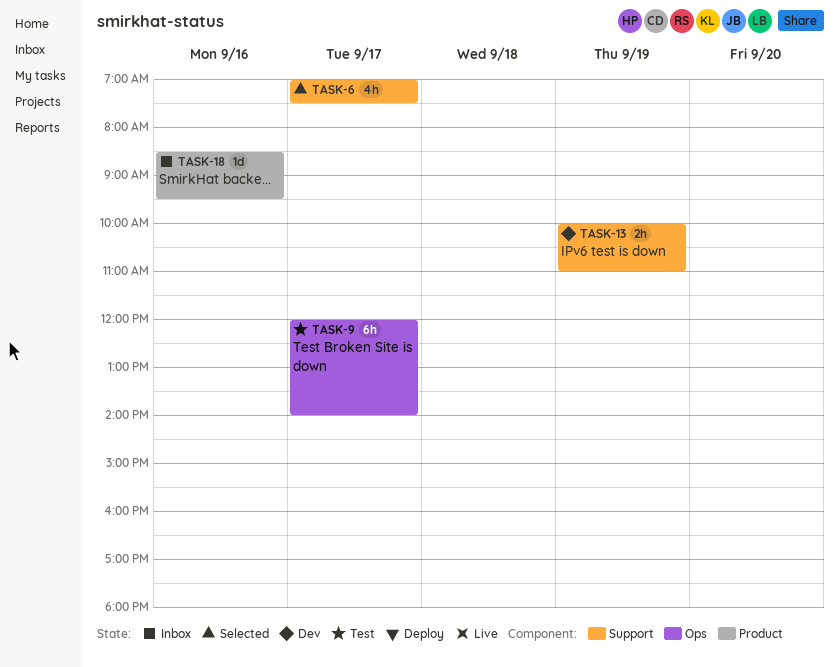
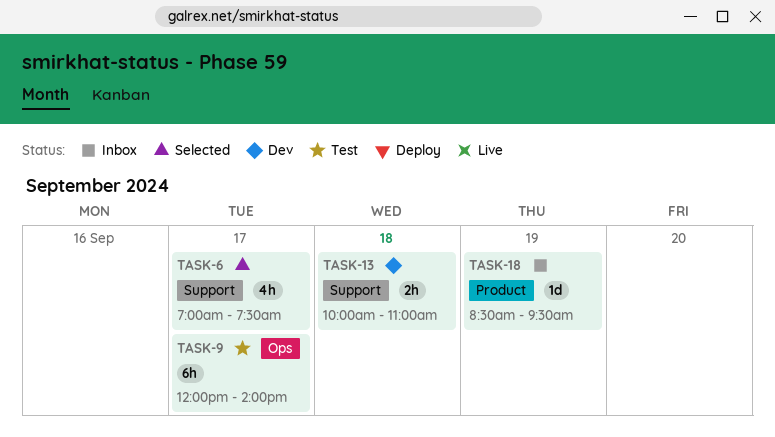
TASK-13, day: Sep 19 -> Sep 18
TASK-18, day: Sep 16 -> Sep 19

